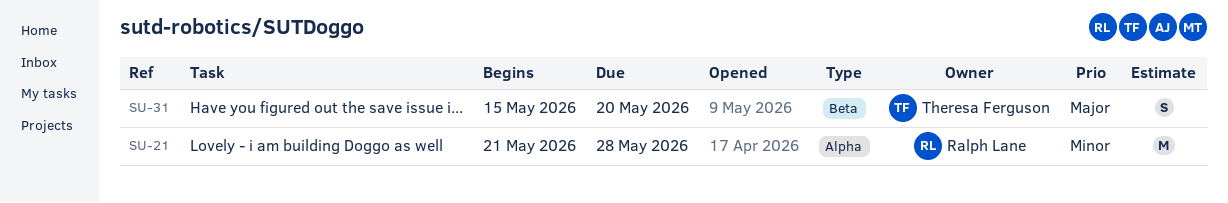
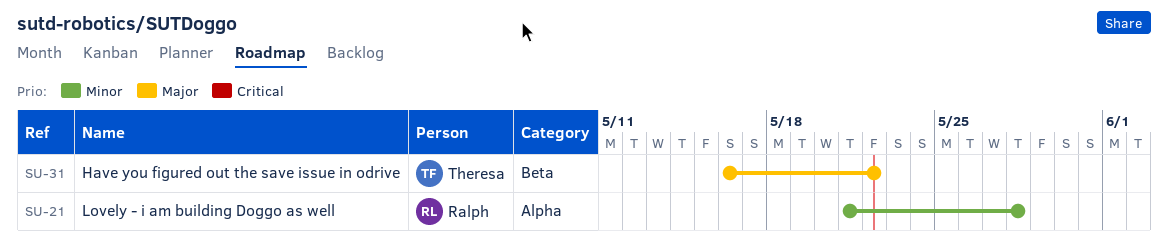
SU-31, start: May 15 -> May 16
SU-31, due: May 20 -> May 22

